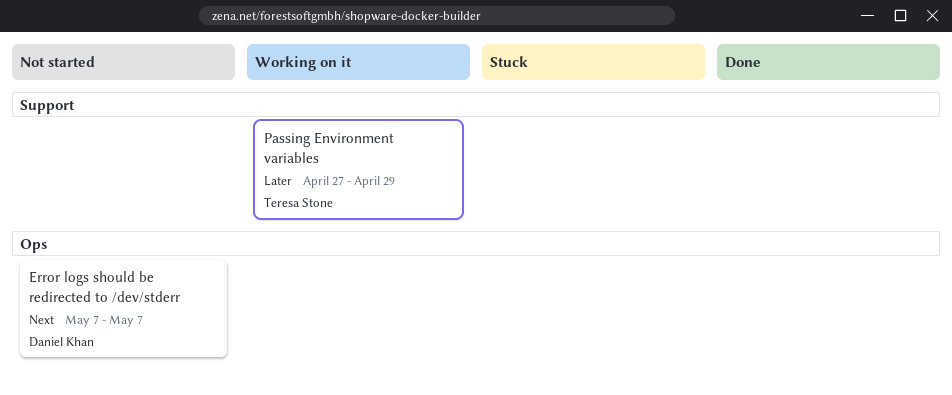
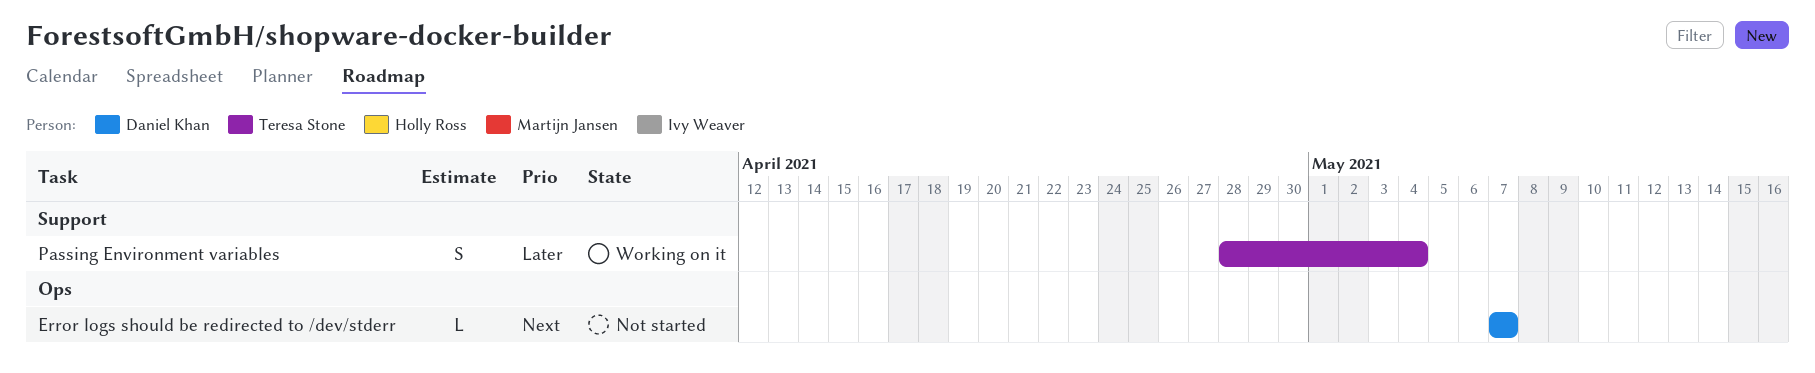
Passing Environment variables, start: Apr 27 -> Apr 28
Passing Environment variables, due: Apr 29 -> May 4

